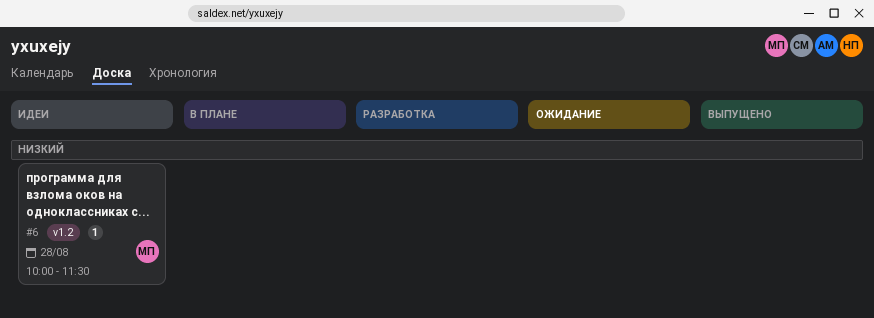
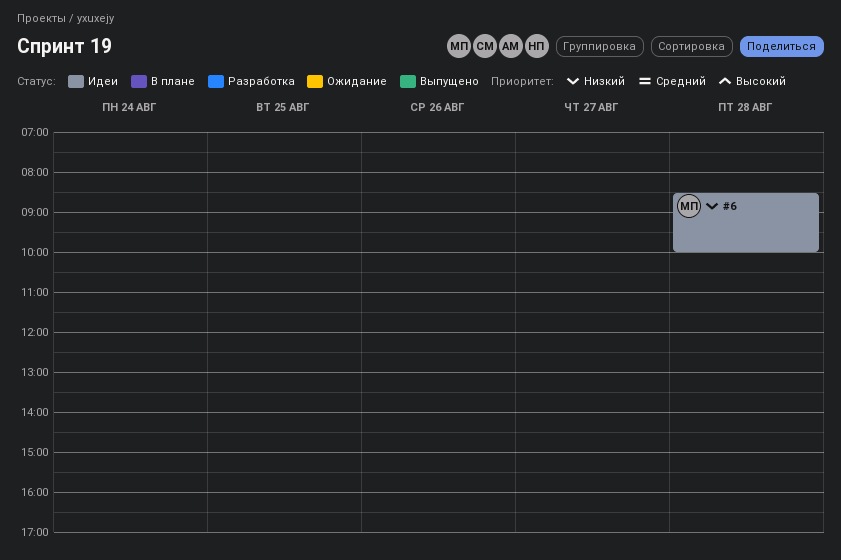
#6, begins: 10:00 -> 08:30
#6, ends: 11:30 -> 10:00

